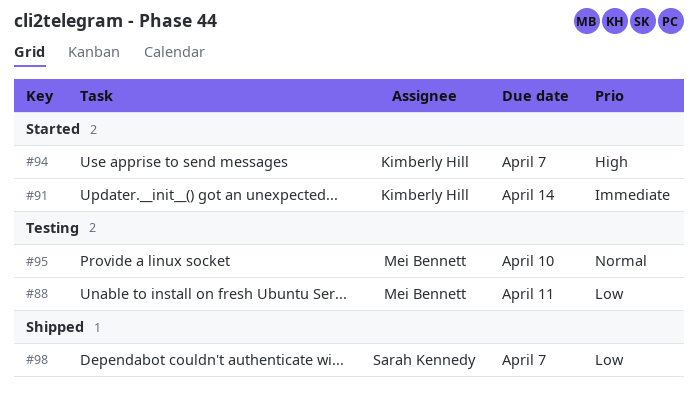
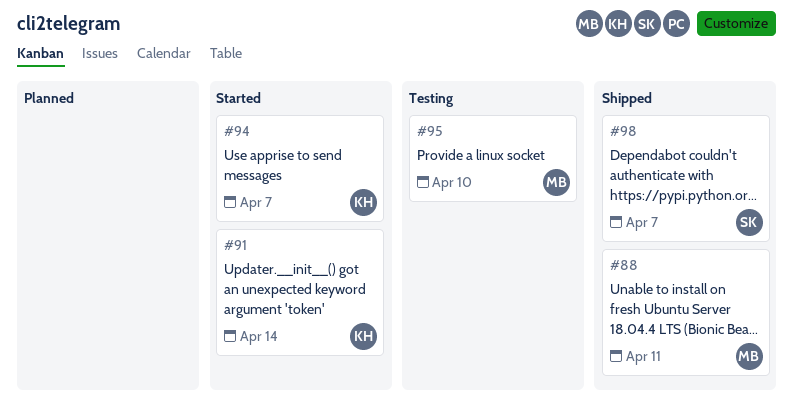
#88, status: Testing -> Shipped

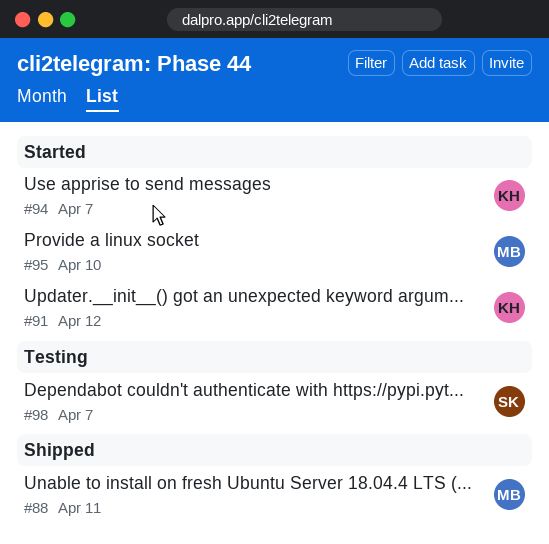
#91, due: Apr 14 -> Apr 12
#95, status: Testing -> Started
#98, status: Shipped -> Testing

